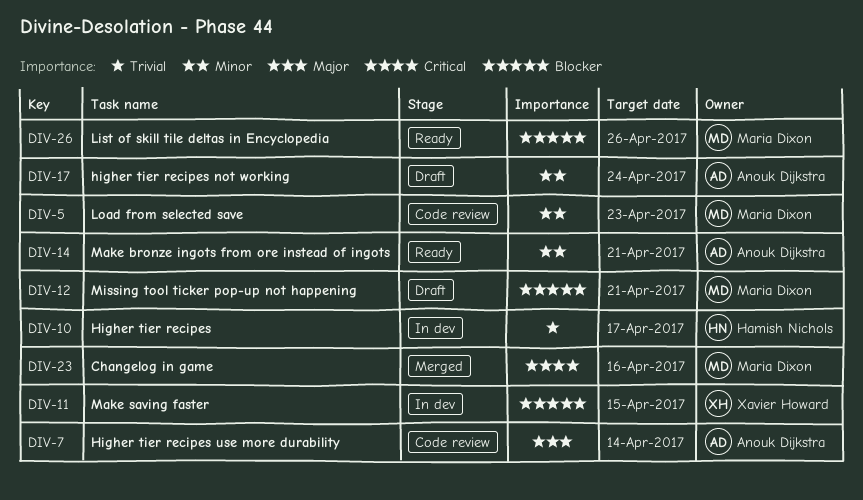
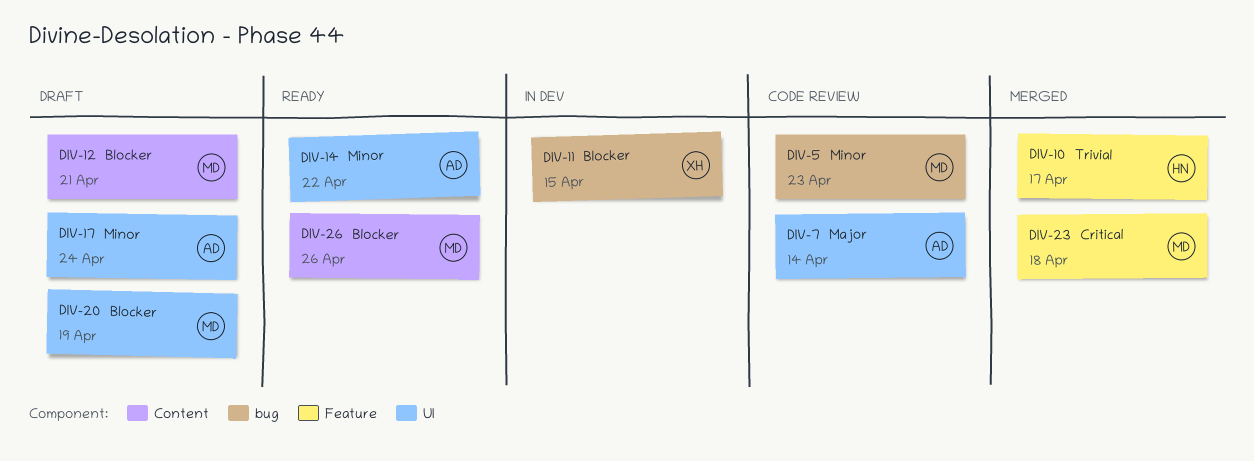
DIV-10, status: In dev -> Merged
DIV-14, due: Apr 21 -> Apr 22
DIV-20: none -> present
DIV-23, due: Apr 16 -> Apr 18

